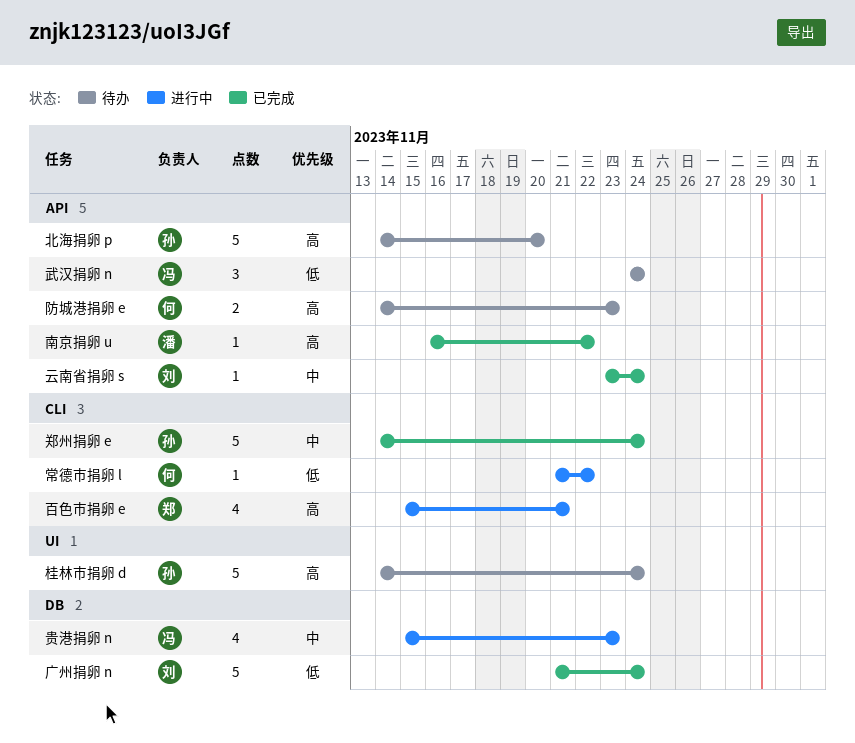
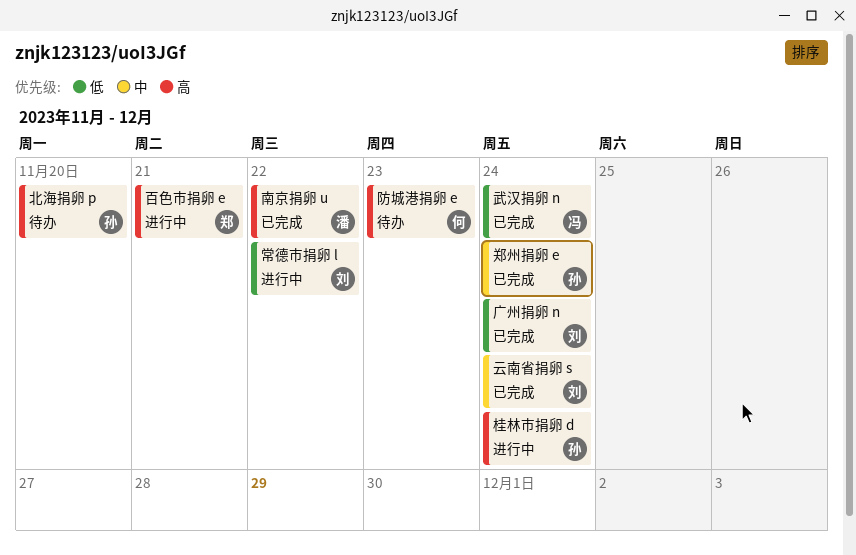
常德市捐卵 l, owner: 何 -> 刘
桂林市捐卵 d, status: 待办 -> 进行中
武汉捐卵 n, status: 待办 -> 已完成
贵港捐卵 n: present -> none

